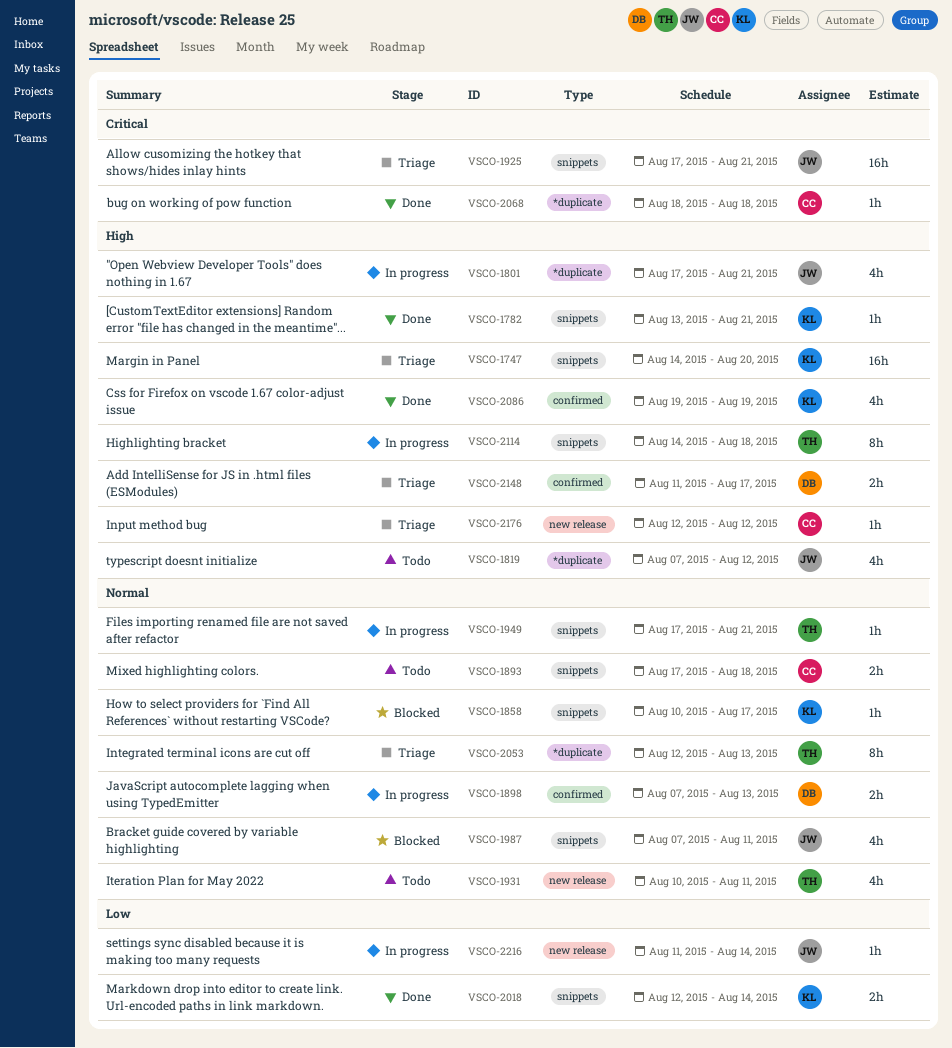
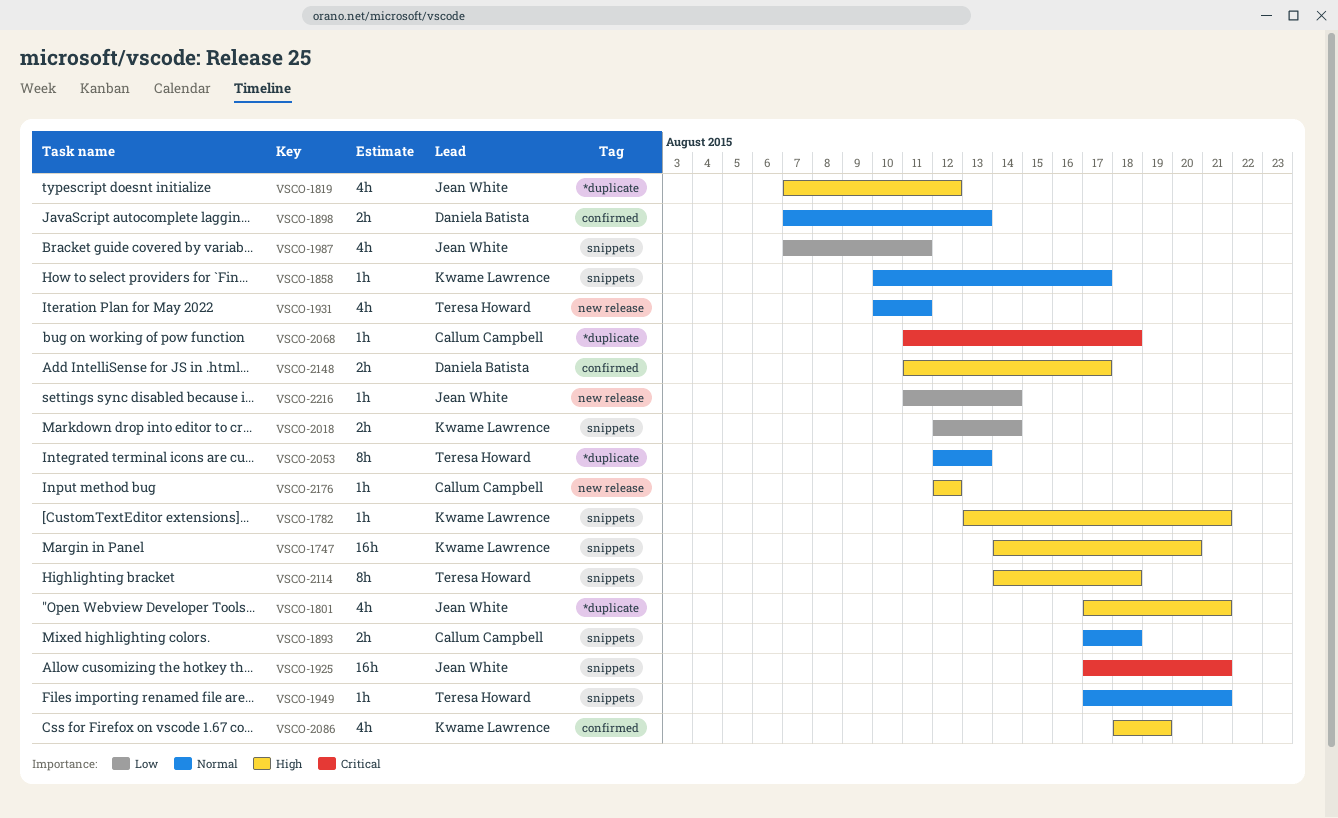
VSCO-1987, priority: Normal -> Low
VSCO-2068, start: Aug 18 -> Aug 11
VSCO-2086, start: Aug 19 -> Aug 18

